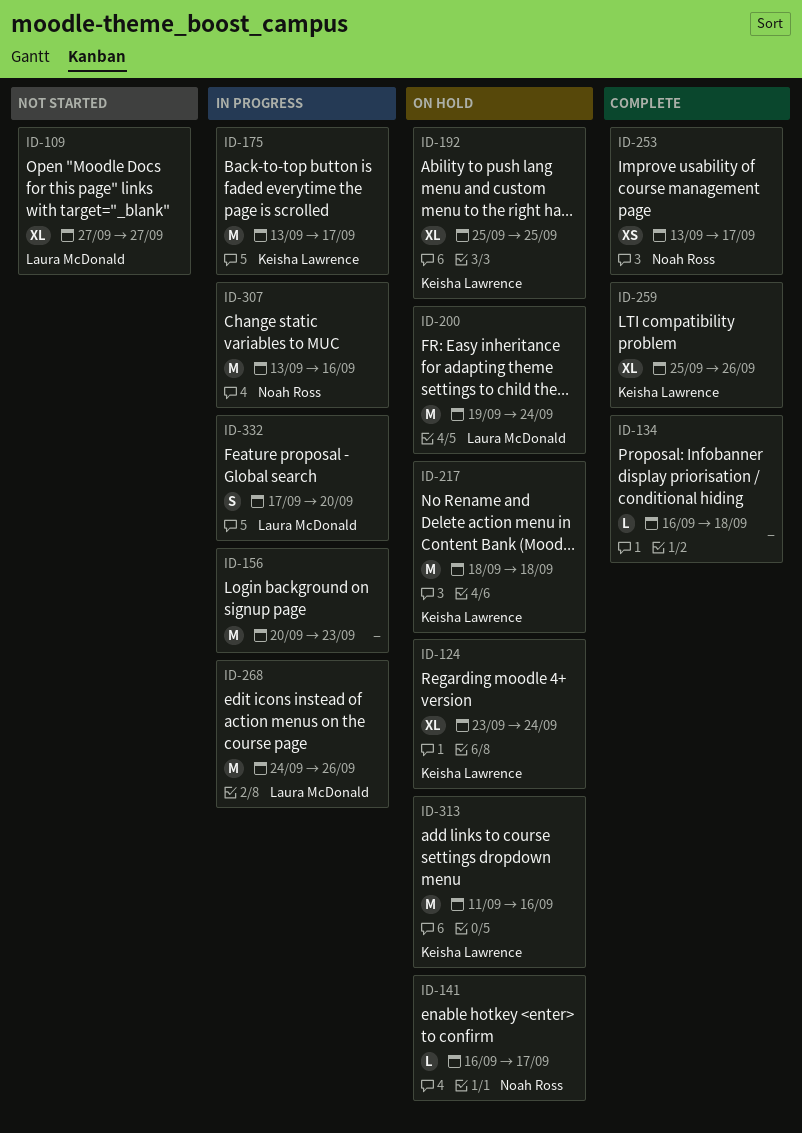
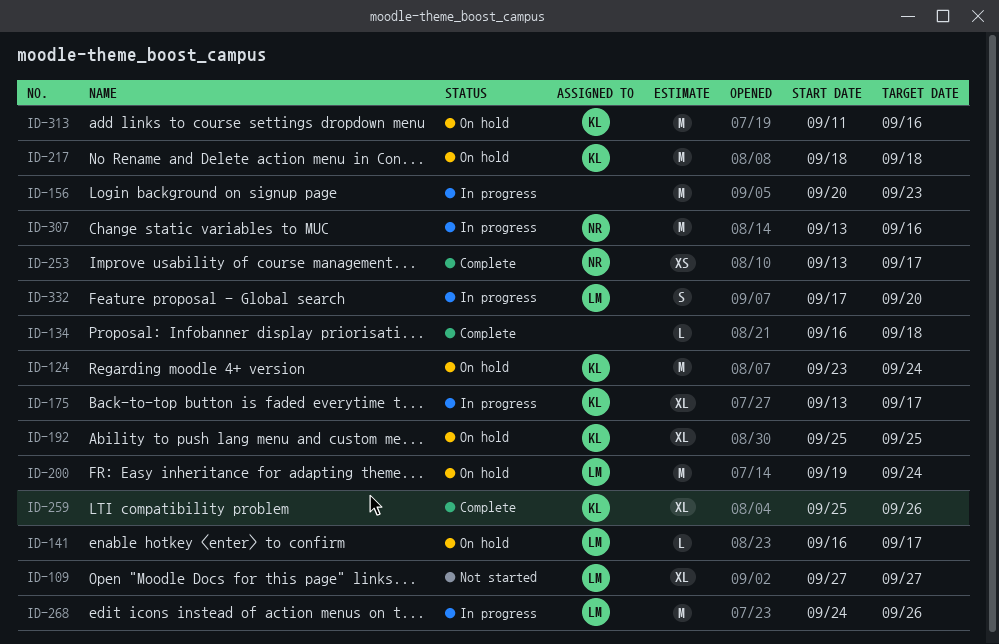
ID-124, estimate: XL -> M
ID-141, owner: Noah Ross -> Laura McDonald
ID-175, estimate: M -> XL

